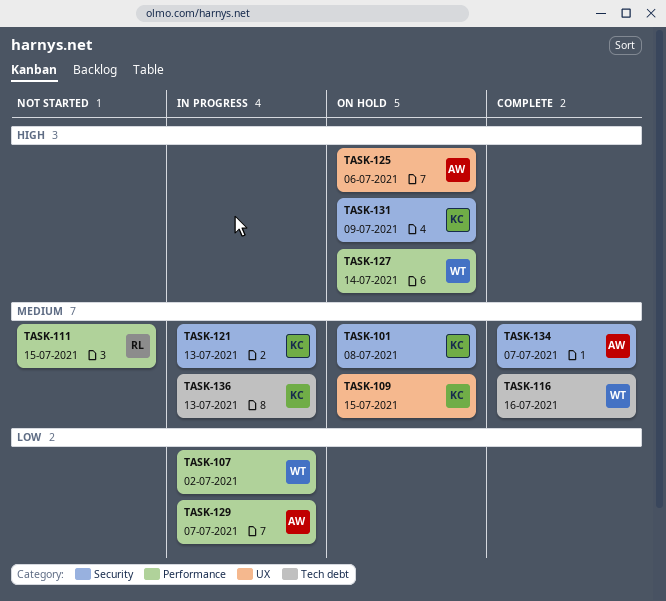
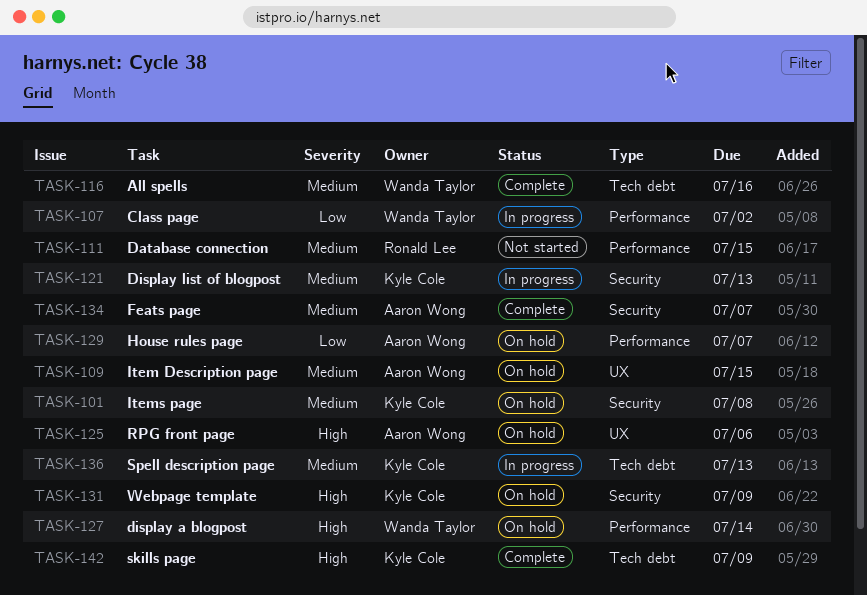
TASK-109, owner: Kyle Cole -> Aaron Wong
TASK-129, status: In progress -> On hold
TASK-142: none -> present

